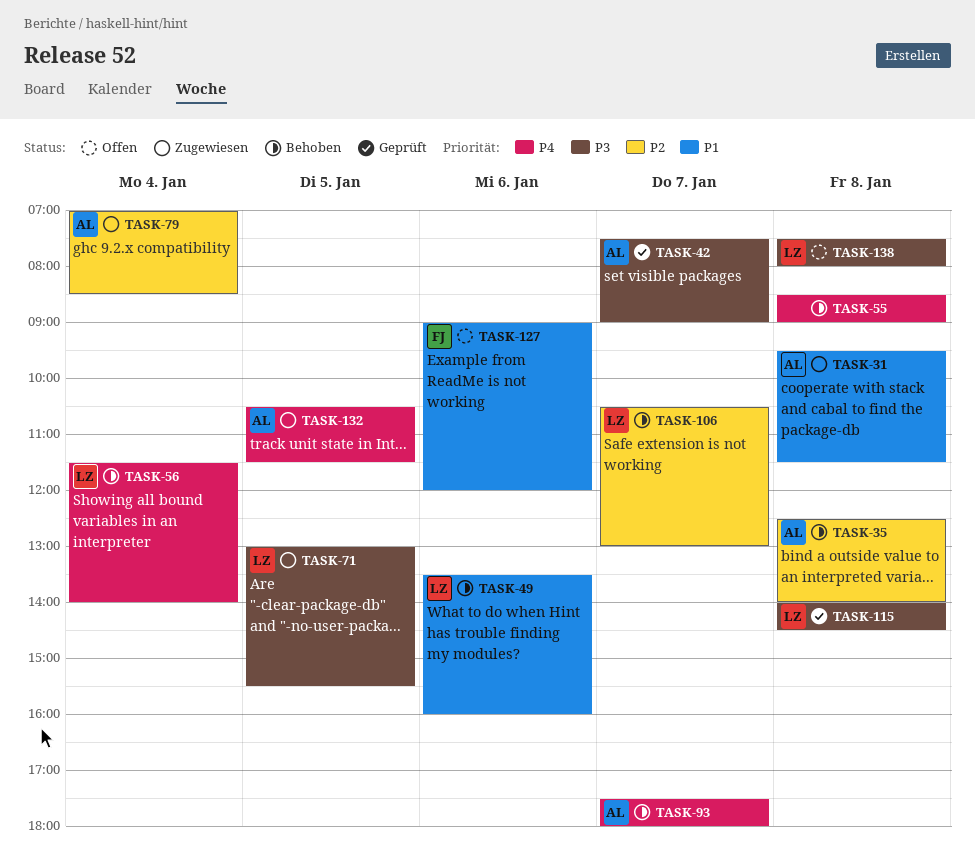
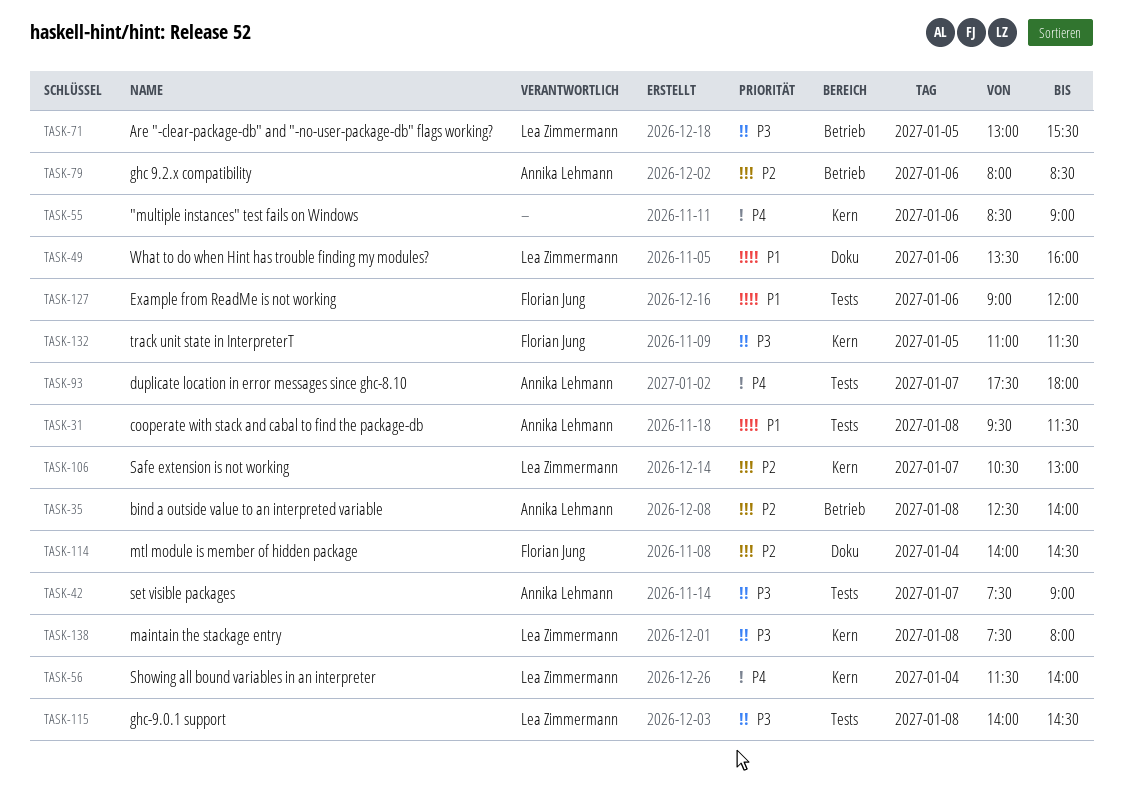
TASK-55, day: Jan 8 -> Jan 6
TASK-79, day: Jan 4 -> Jan 6
TASK-79, begins: 07:00 -> 08:00
TASK-114: none -> present
TASK-132, owner: Annika Lehmann -> Florian Jung
TASK-132, priority: P4 -> P3
TASK-132, begins: 10:30 -> 11:00

